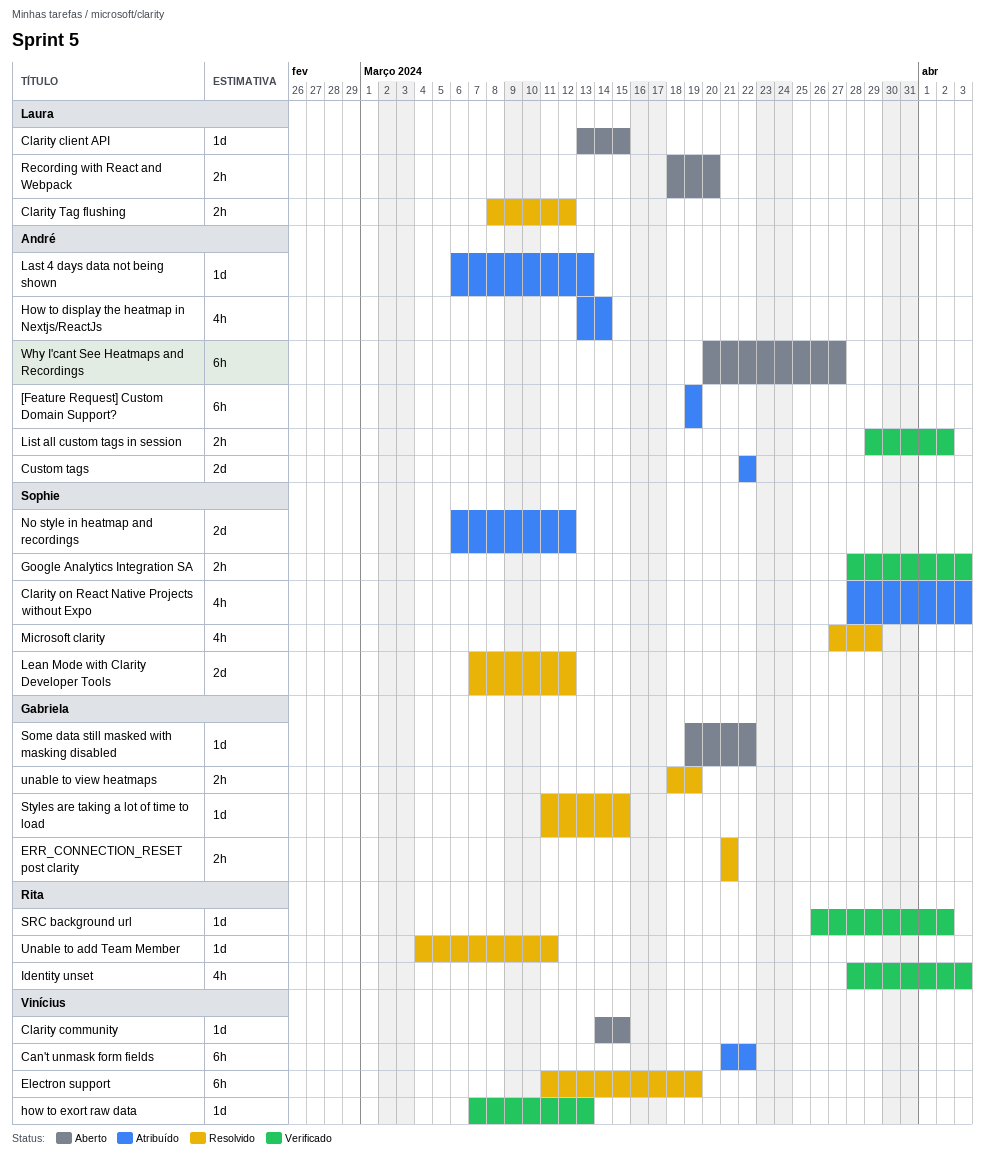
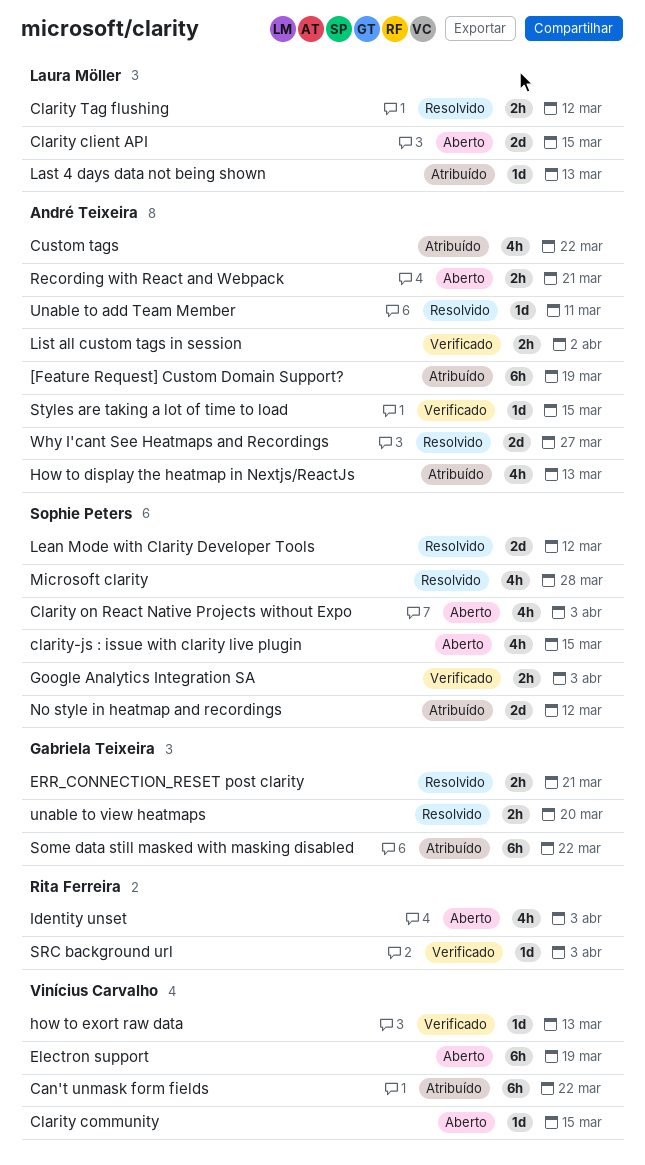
Clarity client API, estimate: 1d -> 2d
Clarity on React Native Projects without Expo, status: Atribuído -> Aberto
clarity-js : issue with clarity live plugin: none -> present
Custom tags, estimate: 2d -> 4h
Electron support, status: Resolvido -> Aberto
How to display the heatmap in Nextjs/ReactJs, due: Mar 14 -> Mar 13
Identity unset, status: Verificado -> Aberto
Last 4 days data not being shown, owner: André Teixeira -> Laura Möller
Microsoft clarity, due: Mar 29 -> Mar 28
Recording with React and Webpack, owner: Laura Möller -> André Teixeira
Recording with React and Webpack, due: Mar 20 -> Mar 21
Some data still masked with masking disabled, status: Aberto -> Atribuído
Some data still masked with masking disabled, estimate: 1d -> 6h
SRC background url, due: Apr 2 -> Apr 3
Styles are taking a lot of time to load, status: Resolvido -> Verificado
Styles are taking a lot of time to load, owner: Gabriela Teixeira -> André Teixeira
Unable to add Team Member, owner: Rita Ferreira -> André Teixeira
unable to view heatmaps, due: Mar 19 -> Mar 20
Why I'cant See Heatmaps and Recordings, status: Aberto -> Resolvido
Why I'cant See Heatmaps and Recordings, estimate: 6h -> 2d

